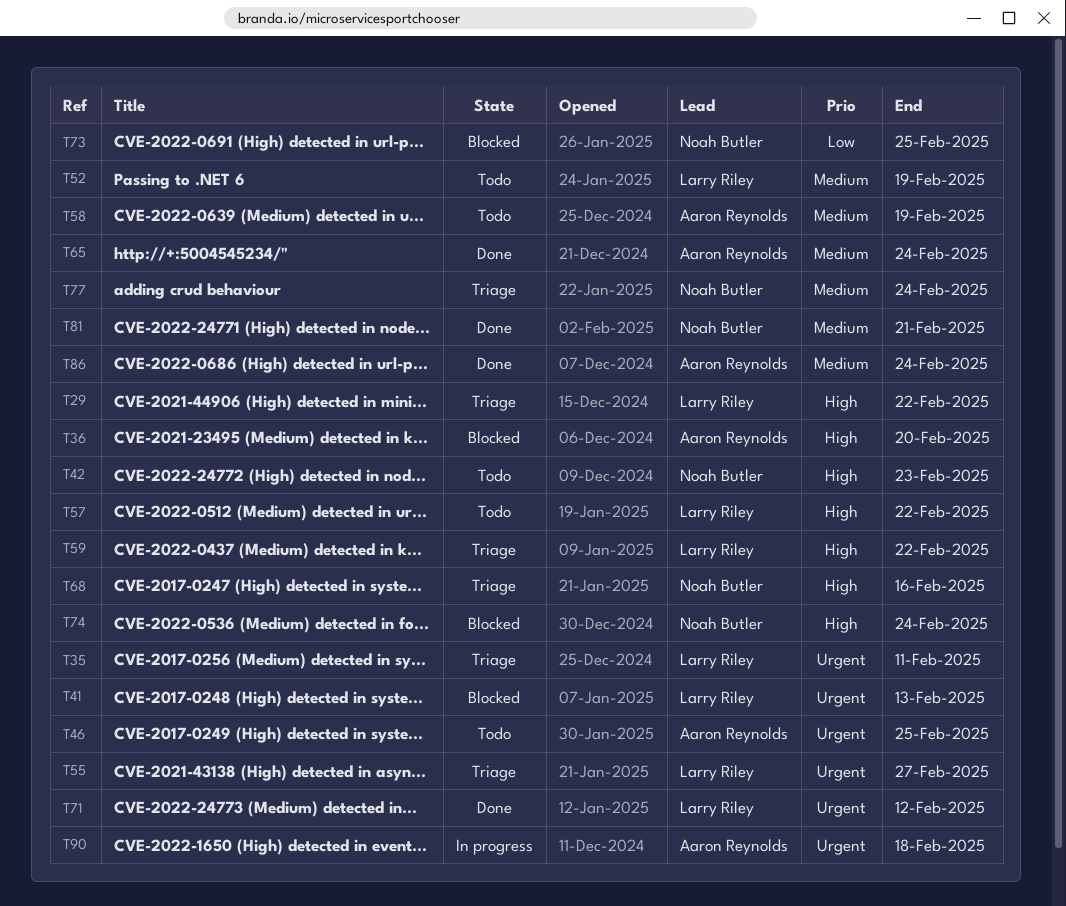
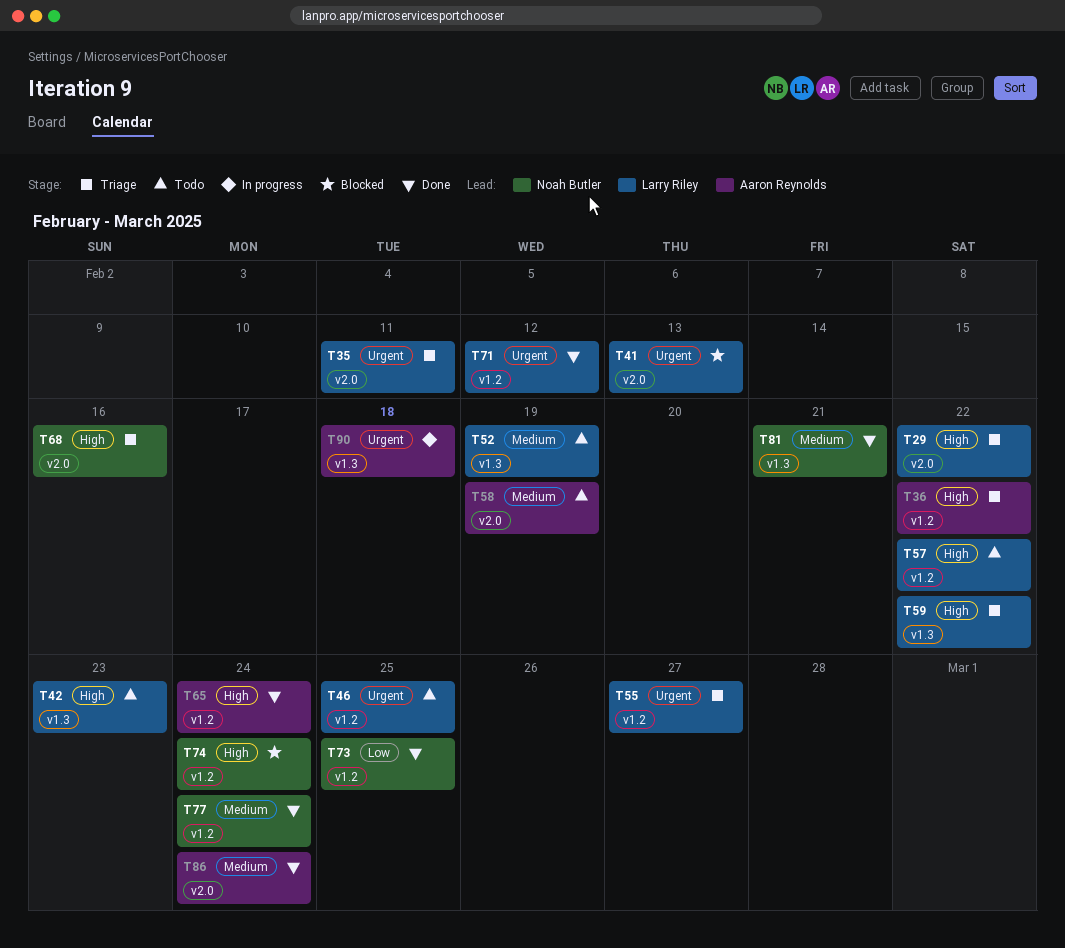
T36, status: Blocked -> Triage
T36, due: Feb 20 -> Feb 22
T42, owner: Noah Butler -> Larry Riley
T46, owner: Aaron Reynolds -> Larry Riley
T65, priority: Medium -> High
T73, status: Blocked -> Done
T77, status: Triage -> Done

